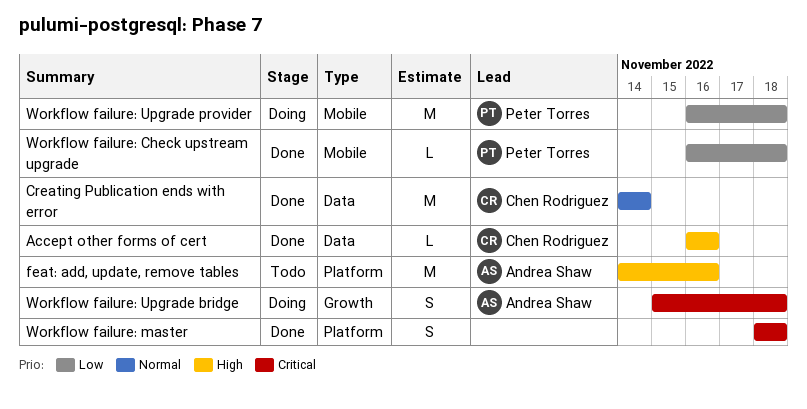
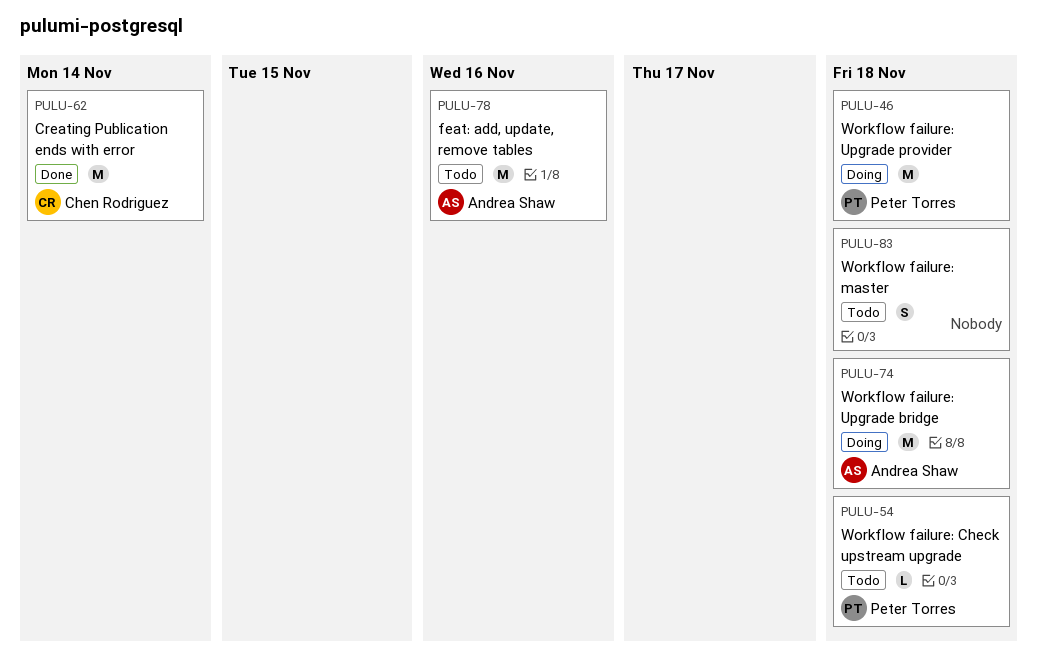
Accept other forms of cert: present -> none
Workflow failure: Check upstream upgrade, status: Done -> Todo
Workflow failure: master, status: Done -> Todo
Workflow failure: Upgrade bridge, estimate: S -> M

